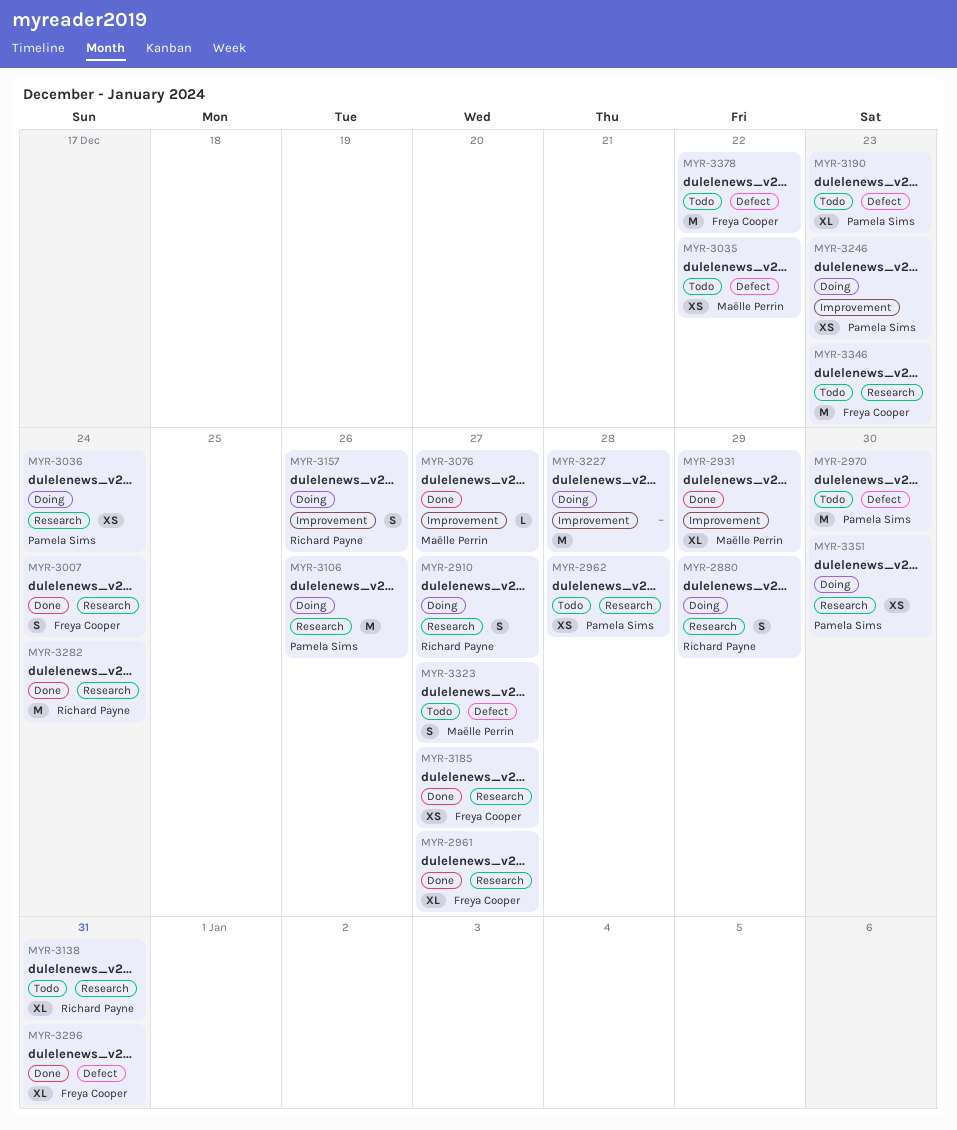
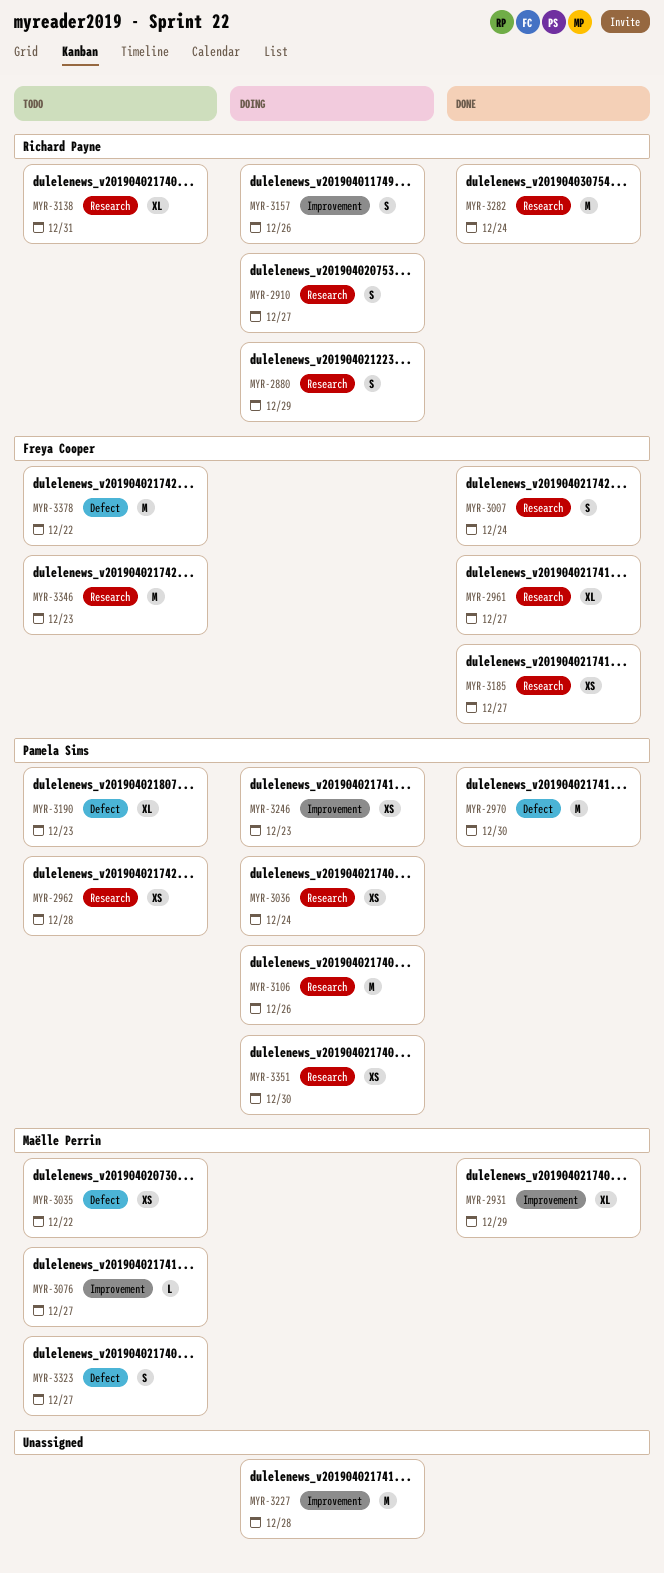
MYR-2970, status: Todo -> Done
MYR-3076, status: Done -> Todo
MYR-3296: present -> none

